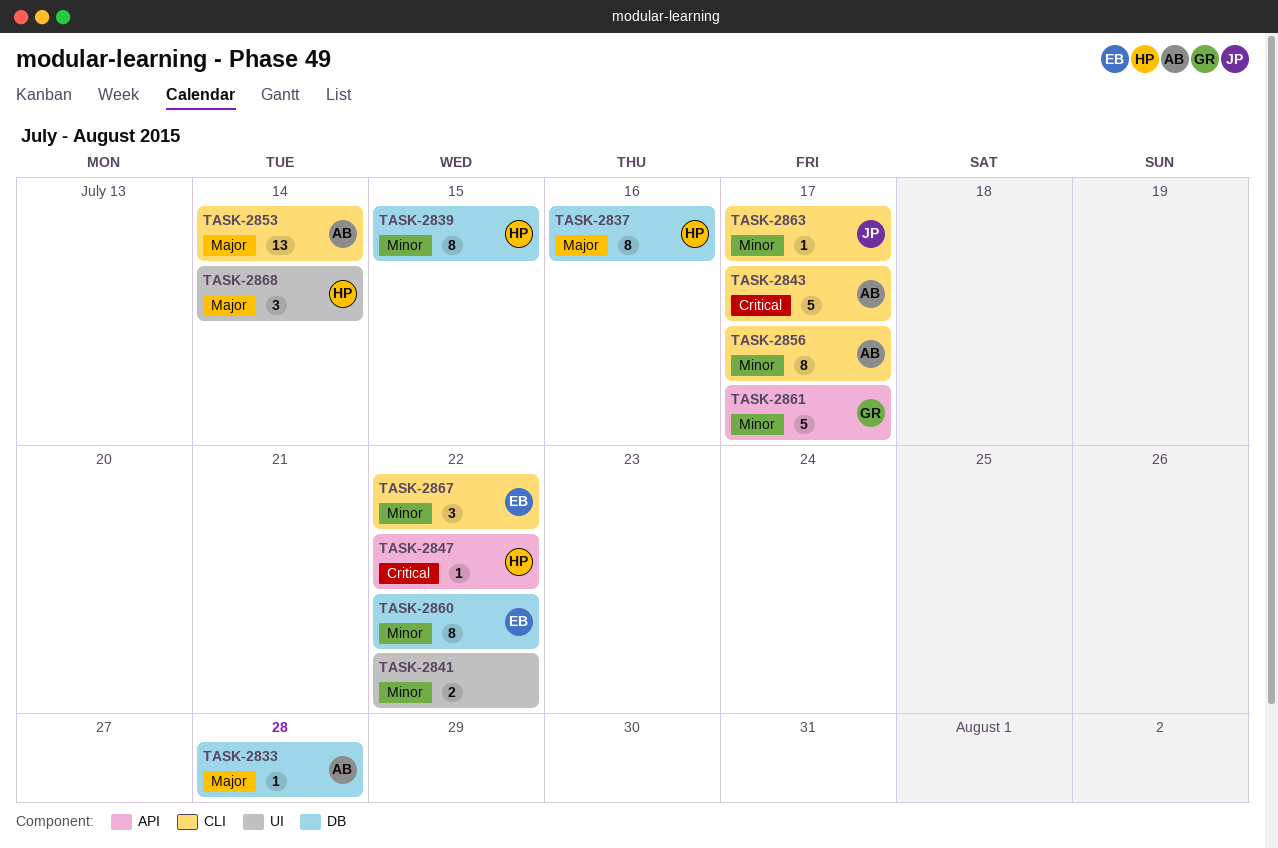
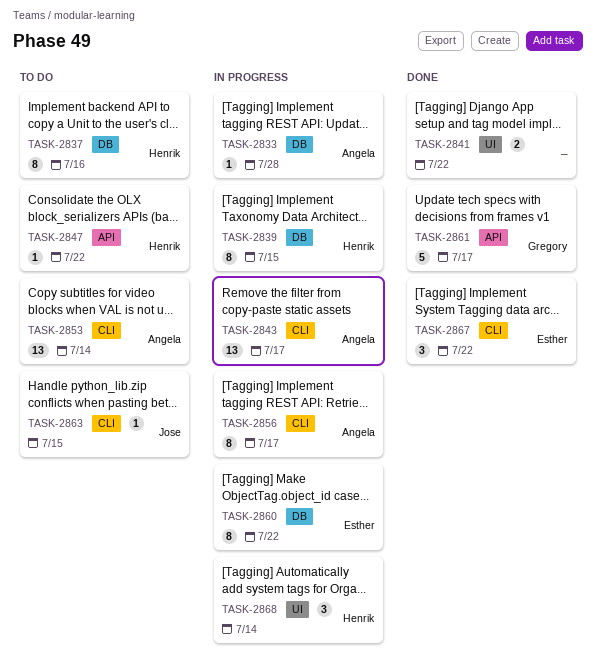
TASK-2843, estimate: 5 -> 13
TASK-2863, due: Jul 17 -> Jul 15

